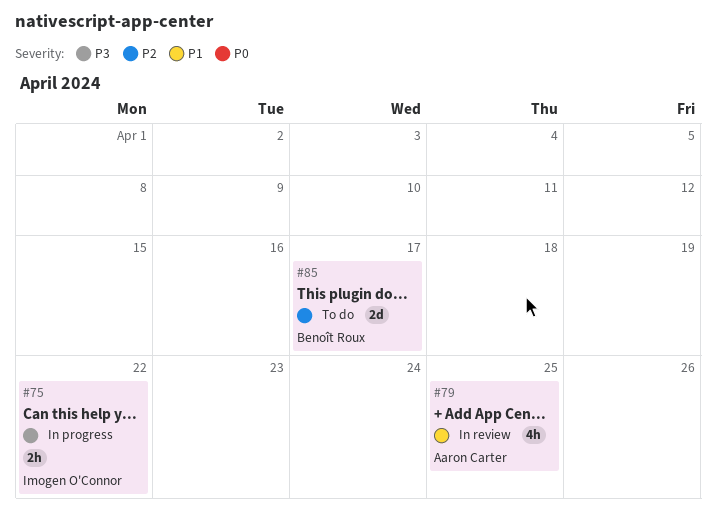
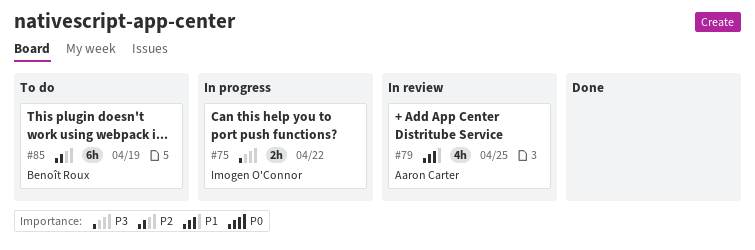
#85, estimate: 2d -> 6h
#85, due: Apr 17 -> Apr 19

